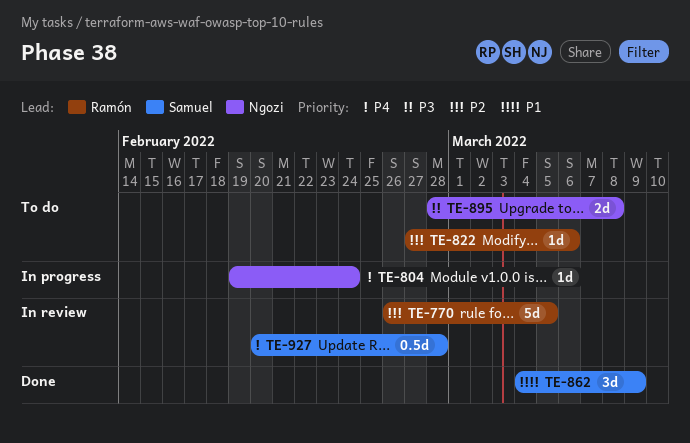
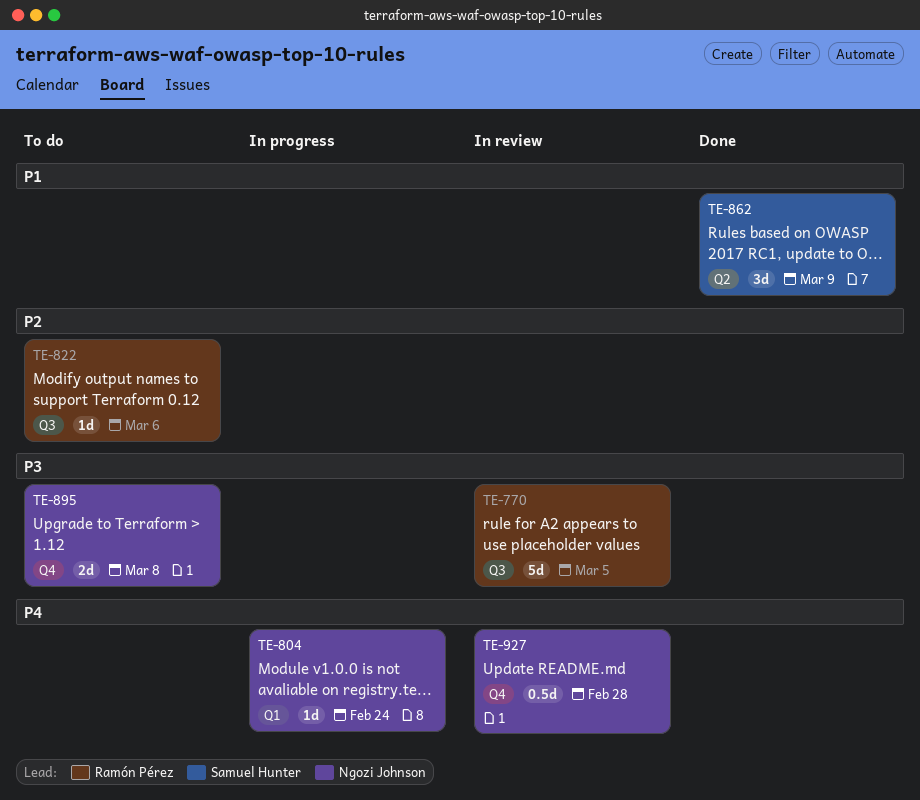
TE-770, priority: P2 -> P3
TE-927, owner: Samuel Hunter -> Ngozi Johnson

